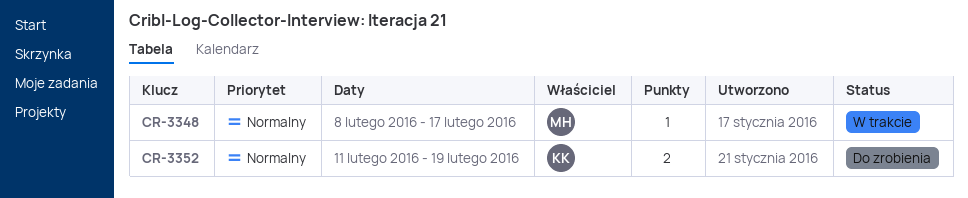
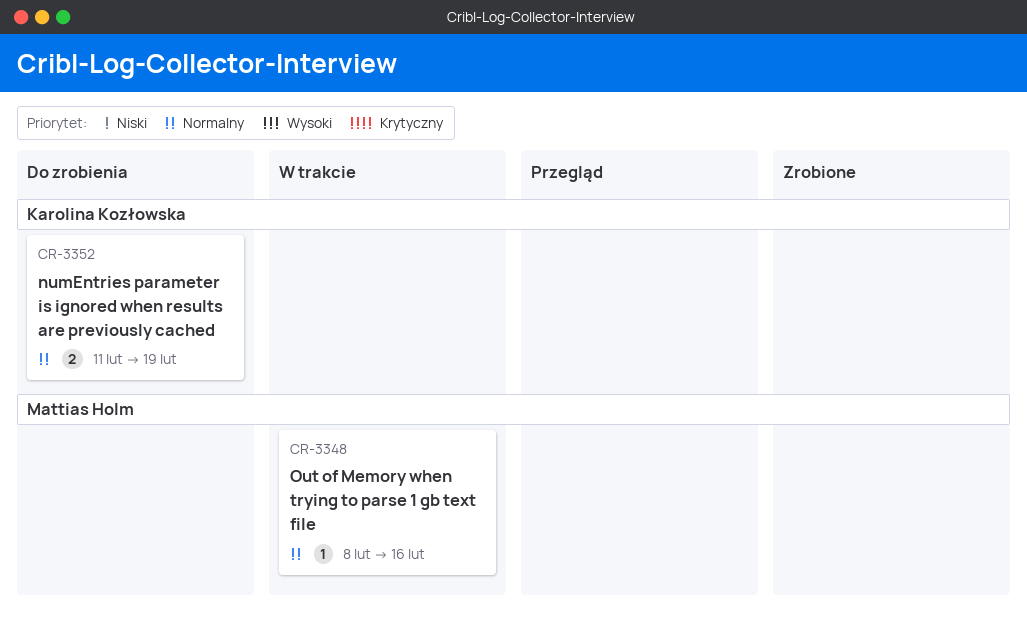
CR-3348, due: Feb 17 -> Feb 16

